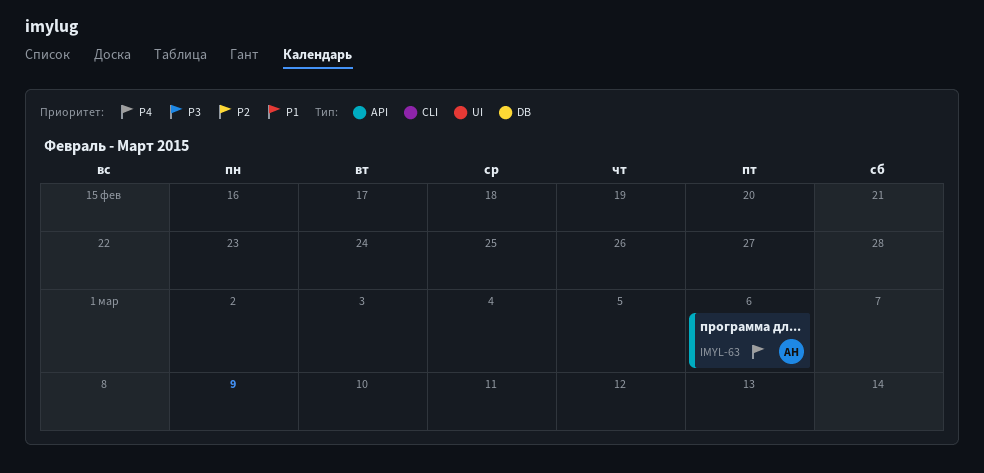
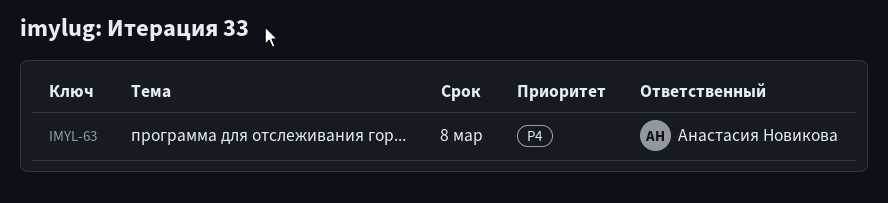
IMYL-63, due: Mar 6 -> Mar 8

